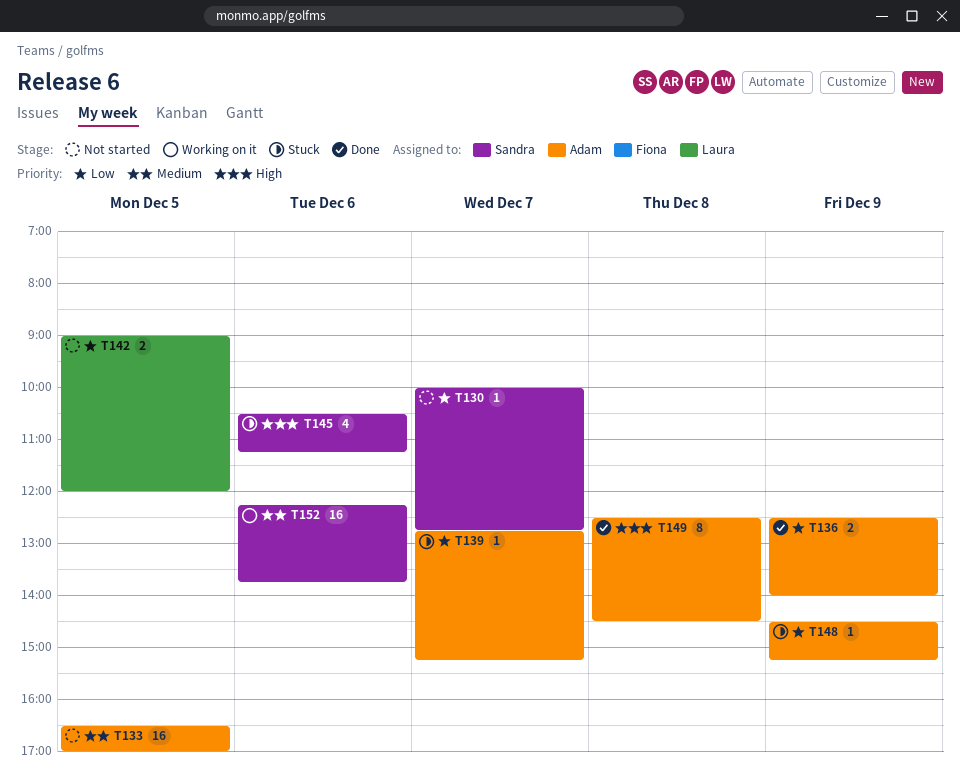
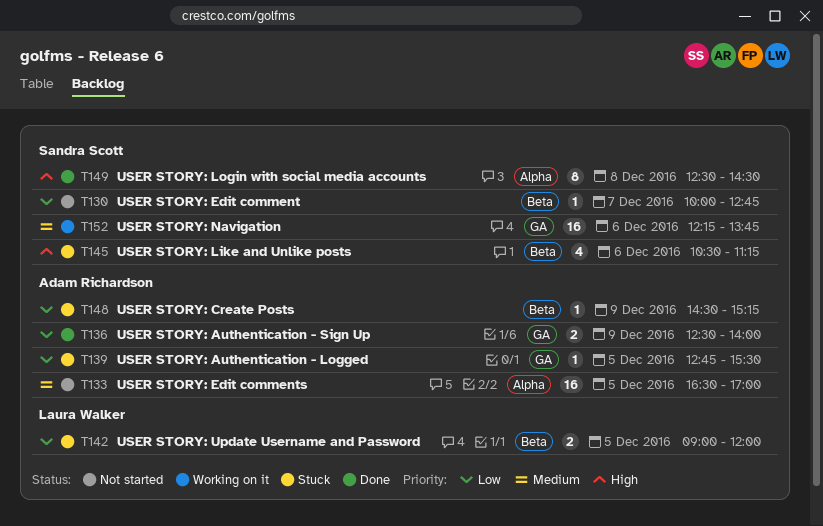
T139, day: Dec 7 -> Dec 5
T139, ends: 15:15 -> 15:30
T142, status: Not started -> Stuck
T149, owner: Adam Richardson -> Sandra Scott

